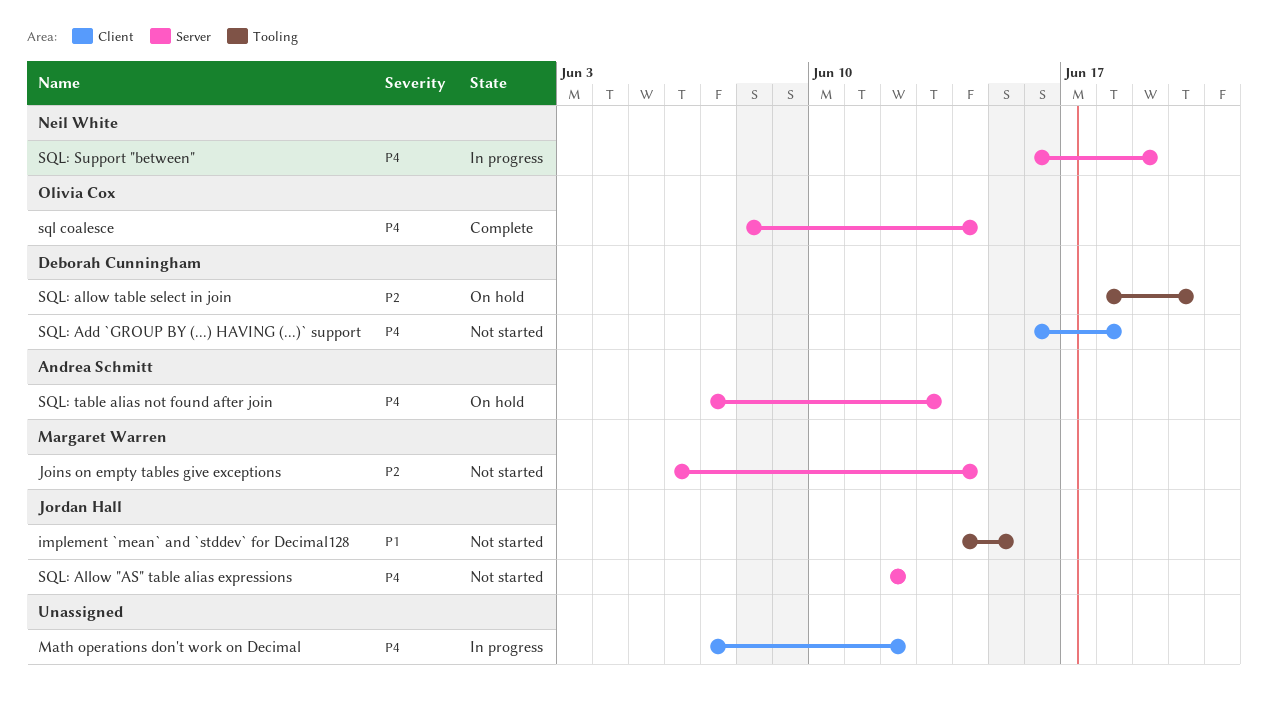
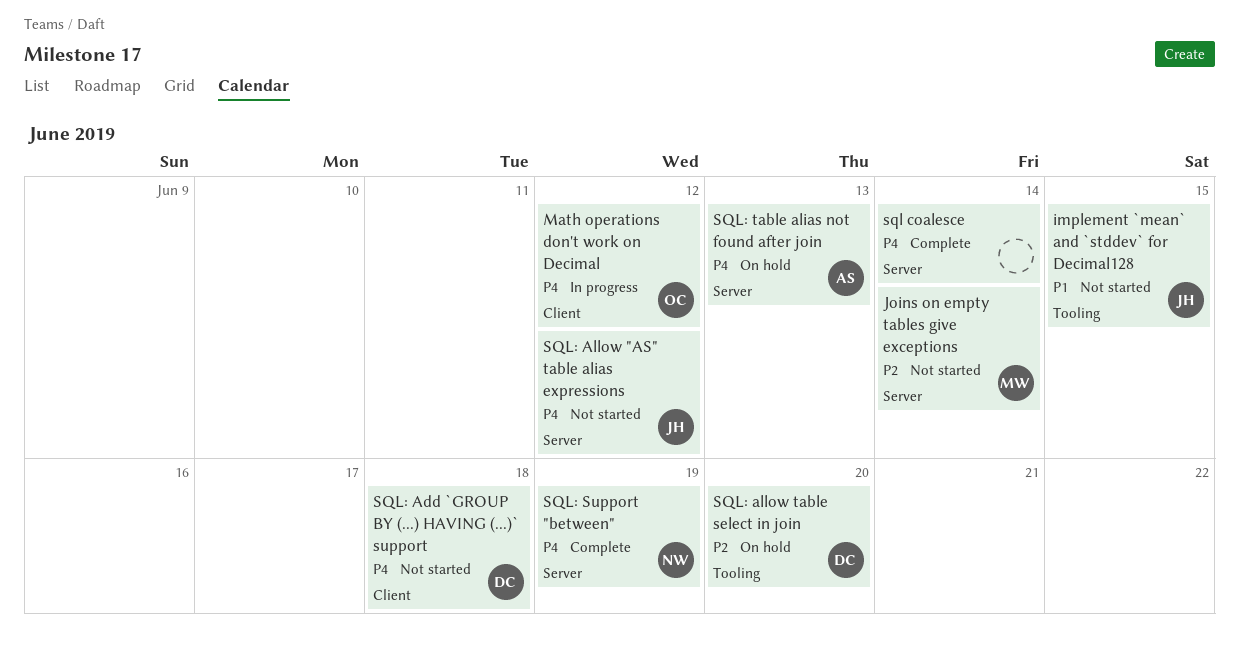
Math operations don't work on Decimal, owner: none -> Olivia Cox
sql coalesce, owner: Olivia Cox -> none
SQL: Support "between", status: In progress -> Complete

